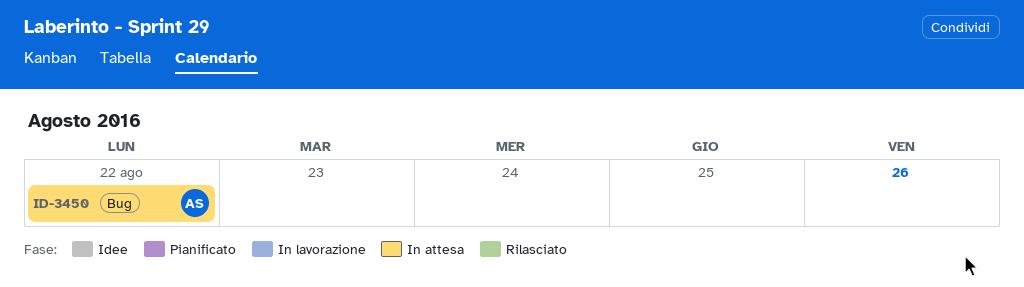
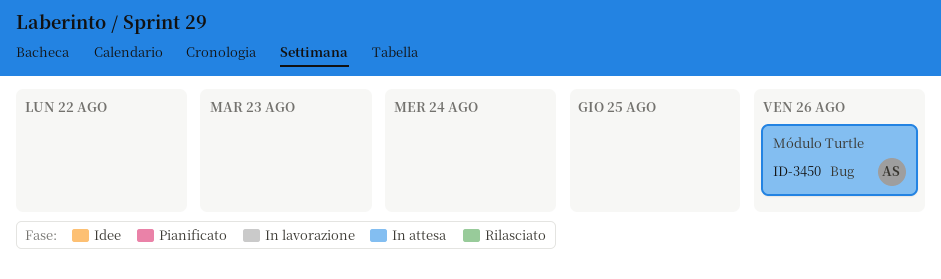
ID-3450, due: Aug 22 -> Aug 26

